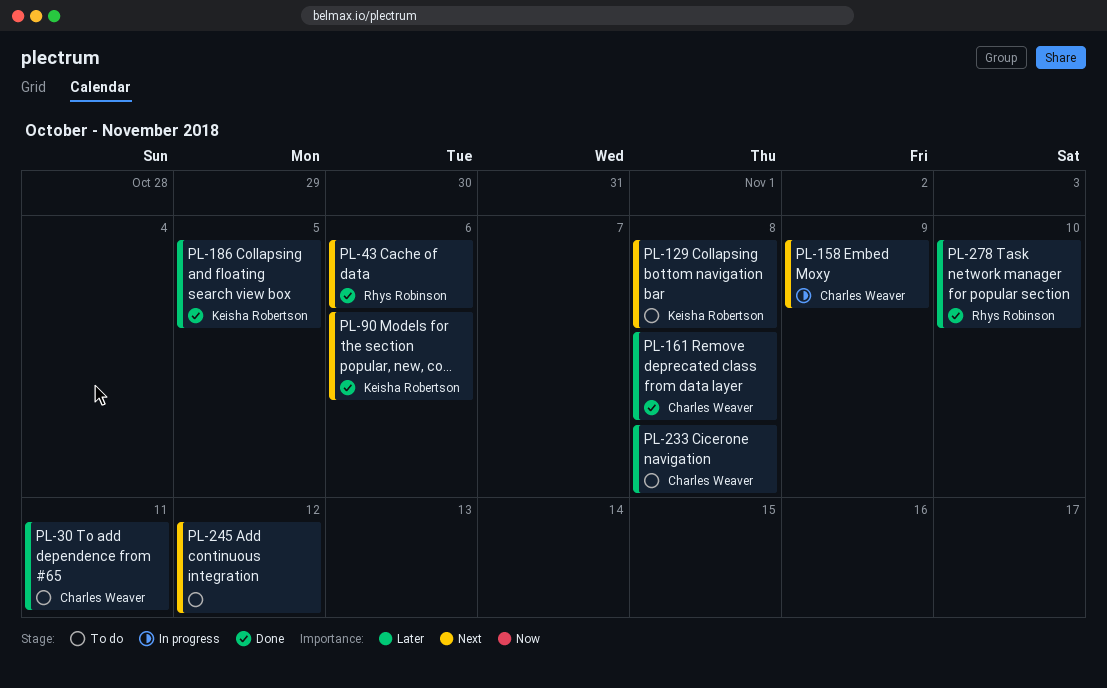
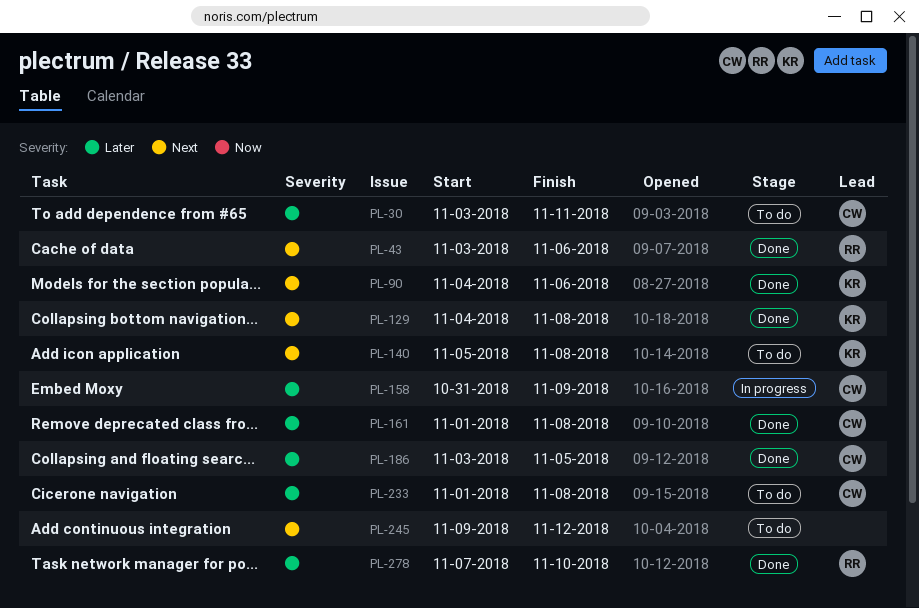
PL-129, status: To do -> Done
PL-140: none -> present
PL-158, priority: Next -> Later
PL-186, owner: Keisha Robertson -> Charles Weaver

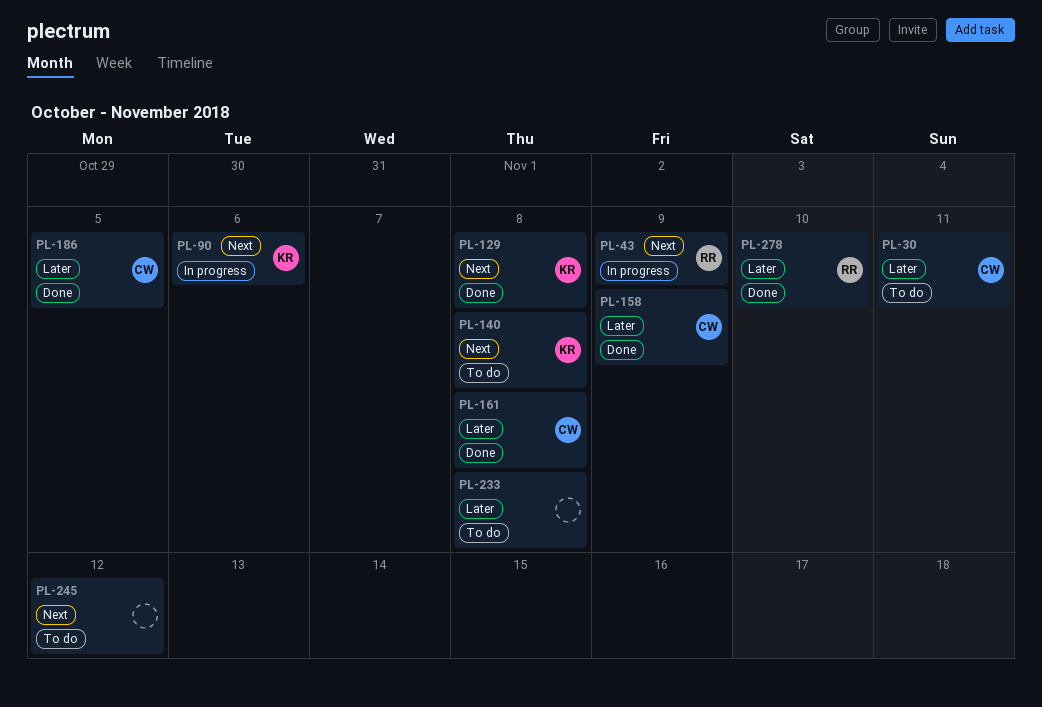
PL-43, status: Done -> In progress
PL-43, due: Nov 6 -> Nov 9
PL-90, status: Done -> In progress
PL-158, status: In progress -> Done
PL-233, owner: CW -> none

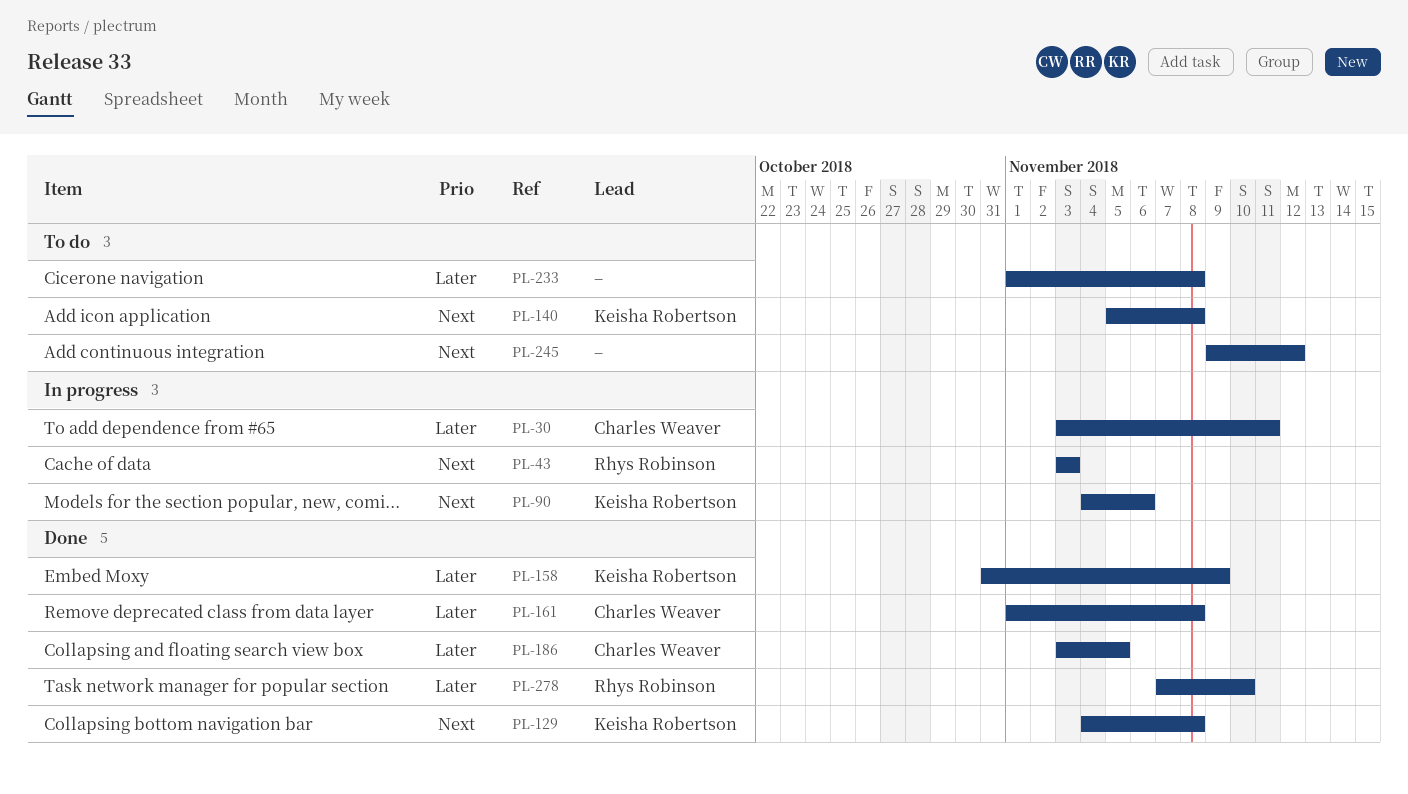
PL-30, status: To do -> In progress
PL-43, due: Nov 9 -> Nov 3
PL-158, owner: Charles Weaver -> Keisha Robertson

